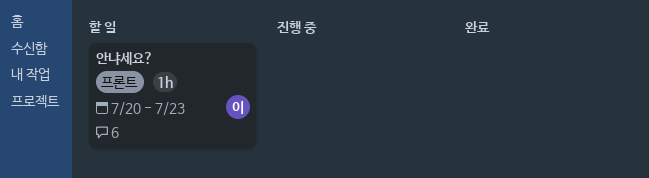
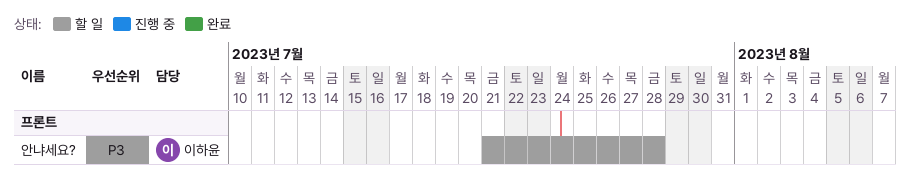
안냐세요?, start: Jul 20 -> Jul 21
안냐세요?, due: Jul 23 -> Jul 28

